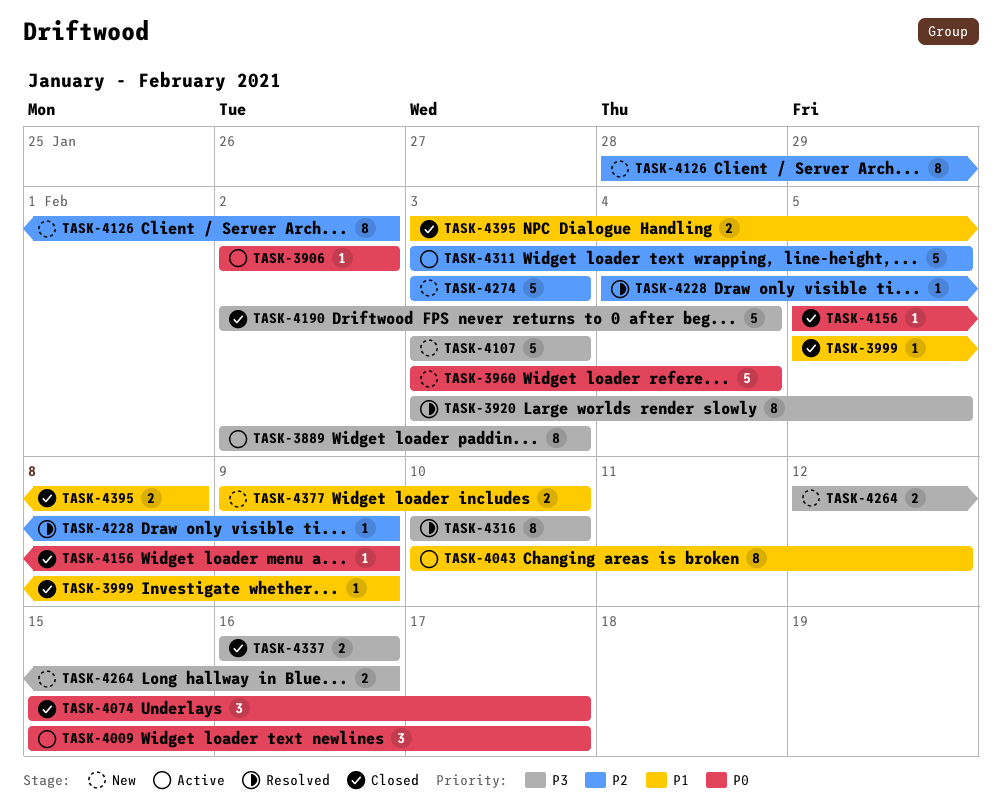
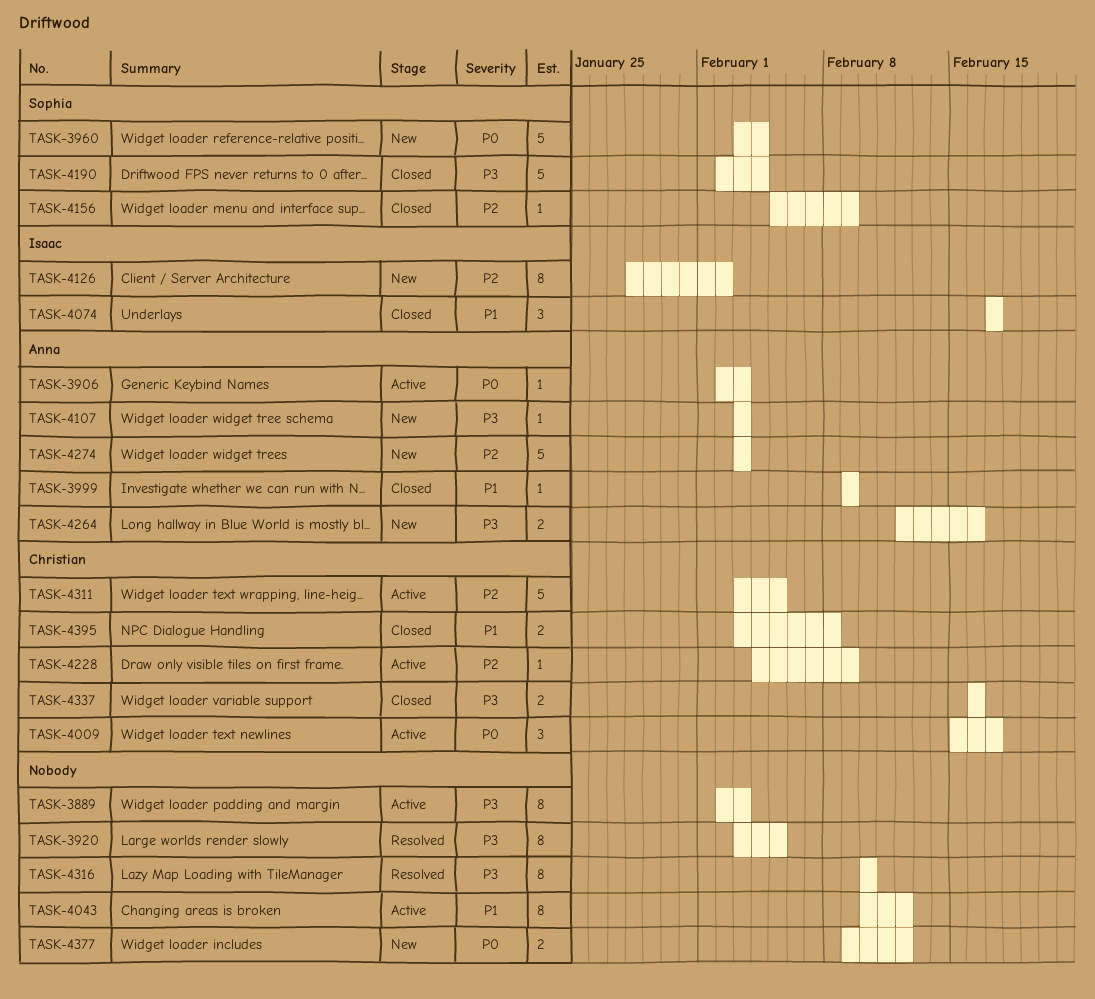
TASK-3906, due: Feb 2 -> Feb 3
TASK-3999, start: Feb 5 -> Feb 9
TASK-4074, priority: P0 -> P1
TASK-4074, start: Feb 15 -> Feb 17
TASK-4107, estimate: 5 -> 1
TASK-4156, priority: P0 -> P2
TASK-4228, status: Resolved -> Active
TASK-4377, priority: P1 -> P0
TASK-4377, due: Feb 10 -> Feb 12

